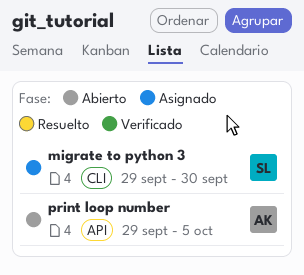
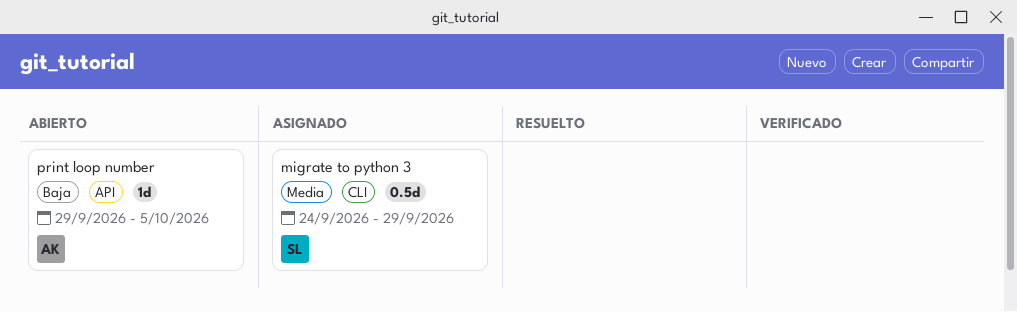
migrate to python 3, start: Sep 29 -> Sep 24
migrate to python 3, due: Sep 30 -> Sep 29

